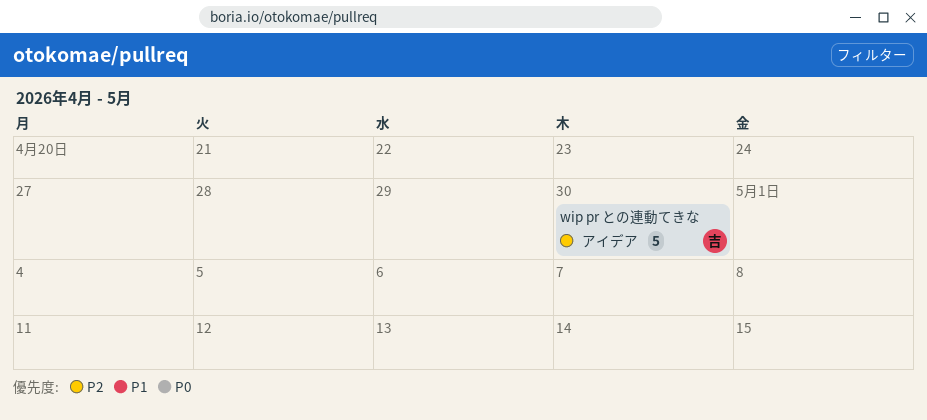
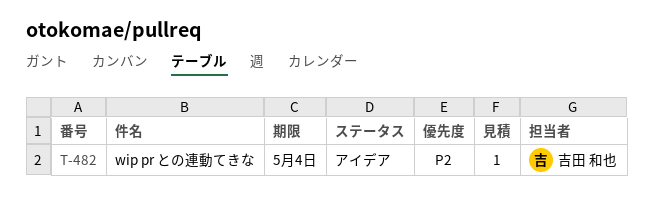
wip pr との連動てきな, estimate: 5 -> 1
wip pr との連動てきな, due: Apr 30 -> May 4

